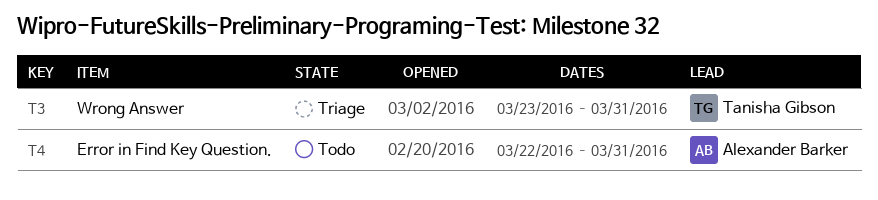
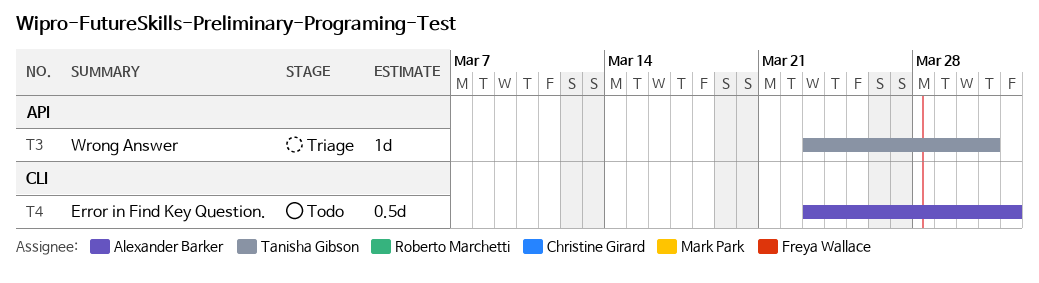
T4, start: Mar 22 -> Mar 23
T4, due: Mar 31 -> Apr 1

